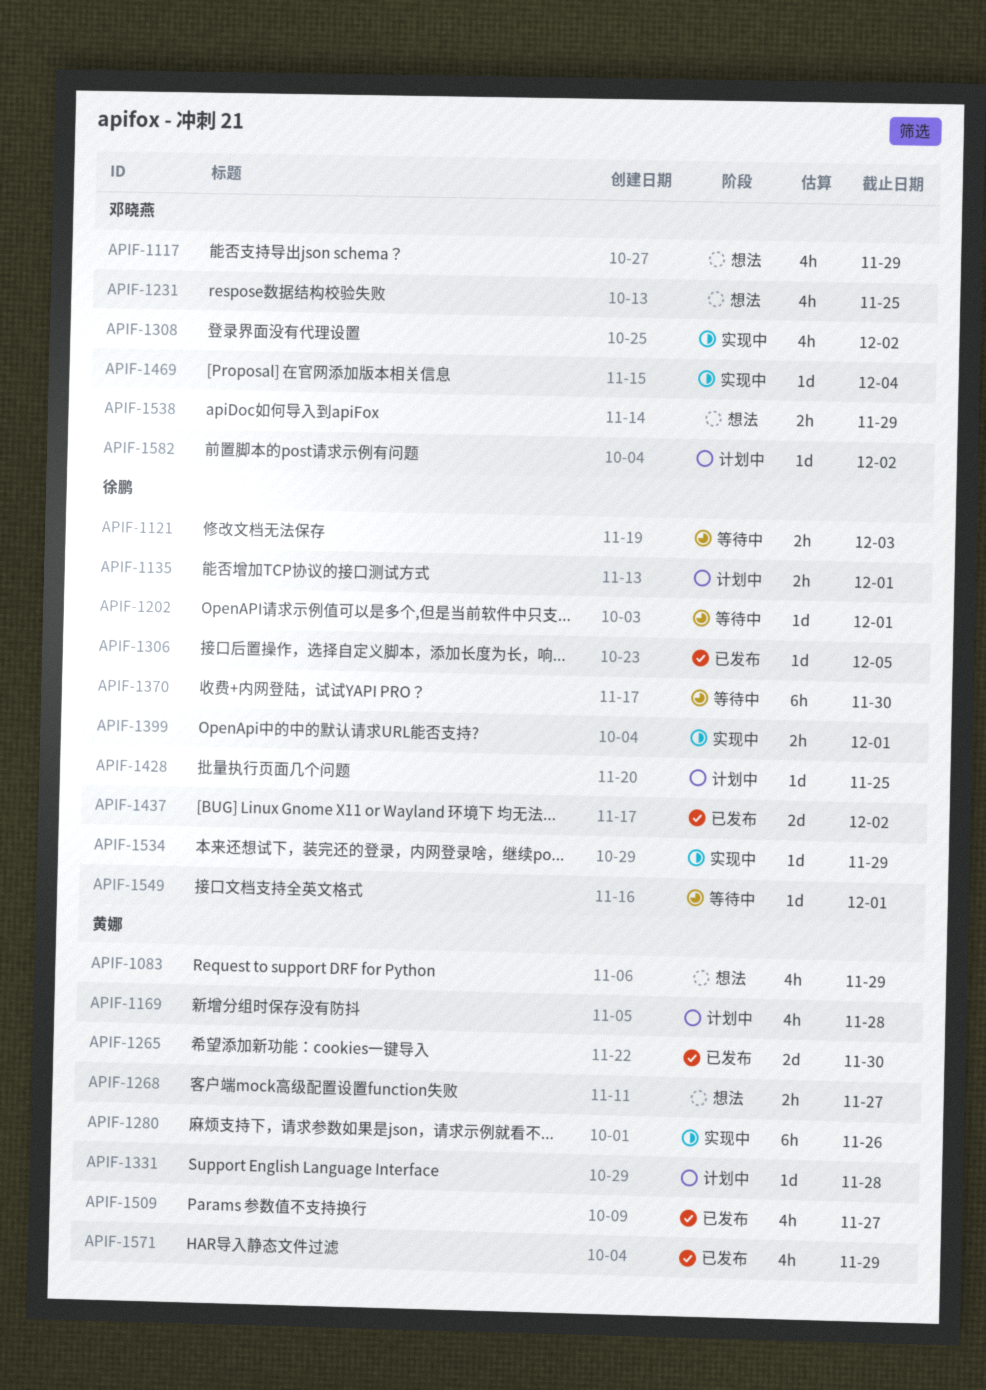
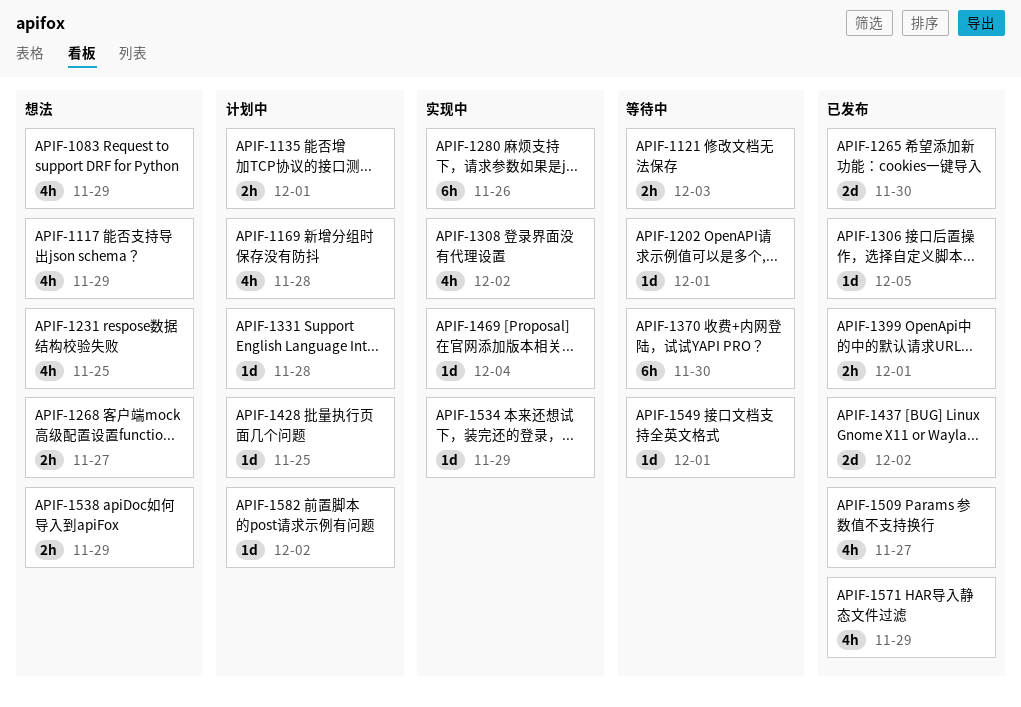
APIF-1399, status: 实现中 -> 已发布

